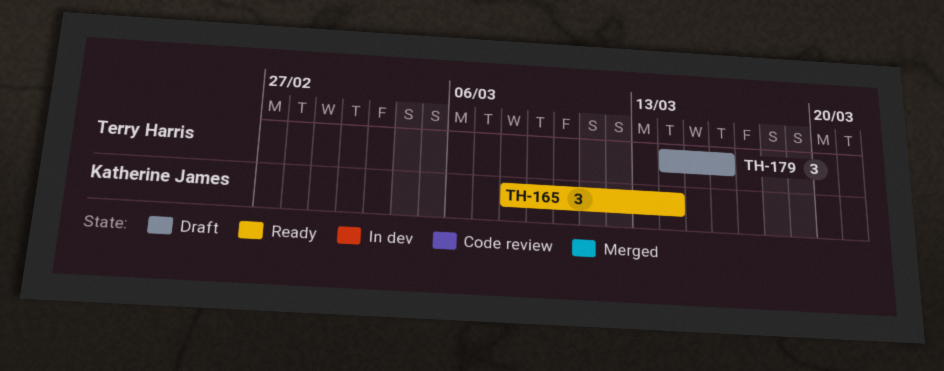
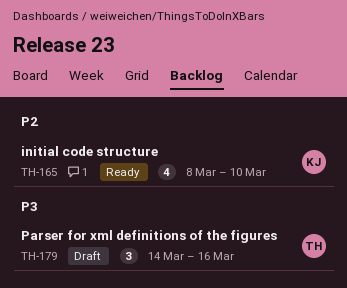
TH-165, estimate: 3 -> 4
TH-165, due: Mar 14 -> Mar 10

